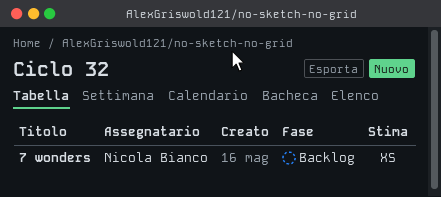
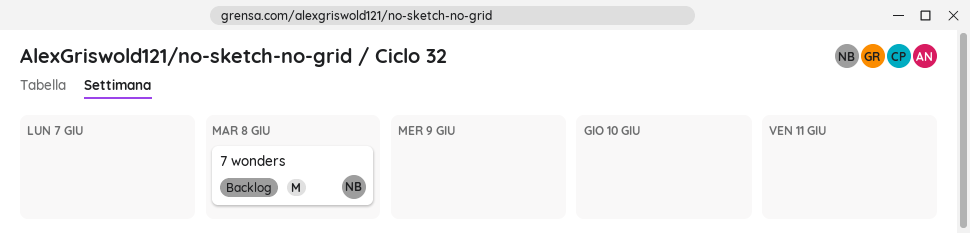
7 wonders, estimate: XS -> M

